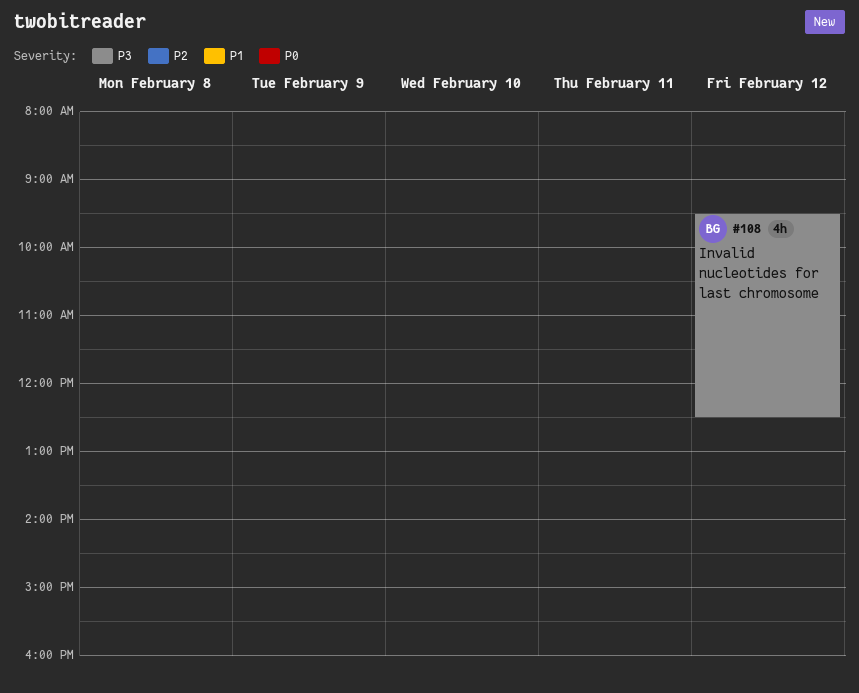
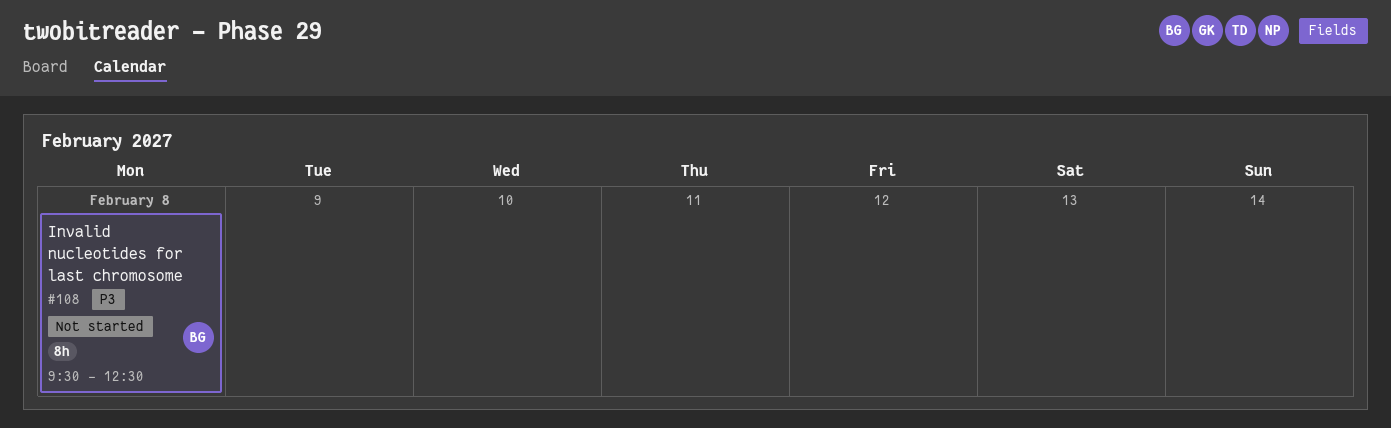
#108, estimate: 4h -> 8h
#108, day: Feb 12 -> Feb 8

